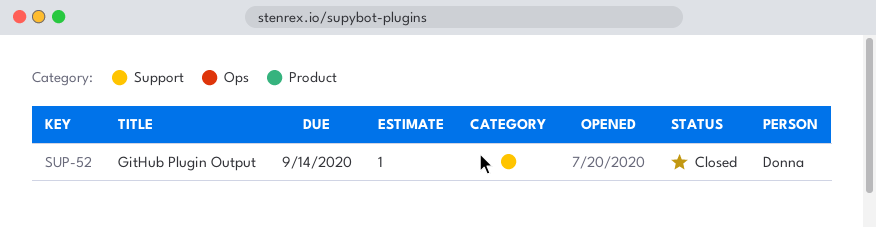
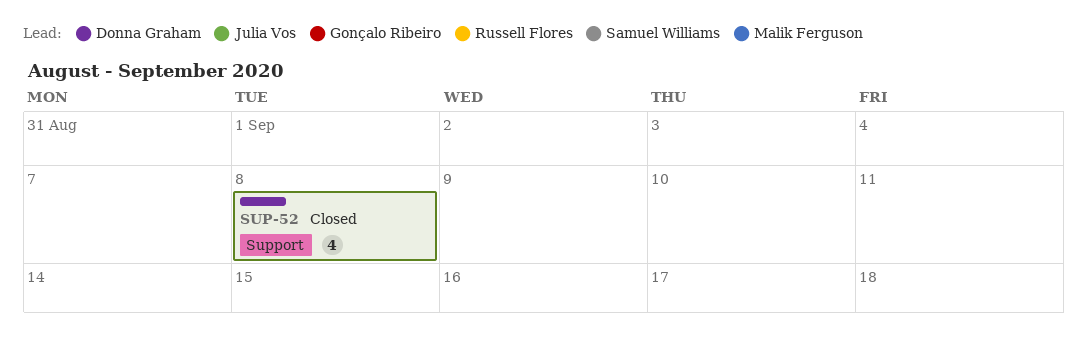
SUP-52, estimate: 1 -> 4
SUP-52, due: Sep 14 -> Sep 8

